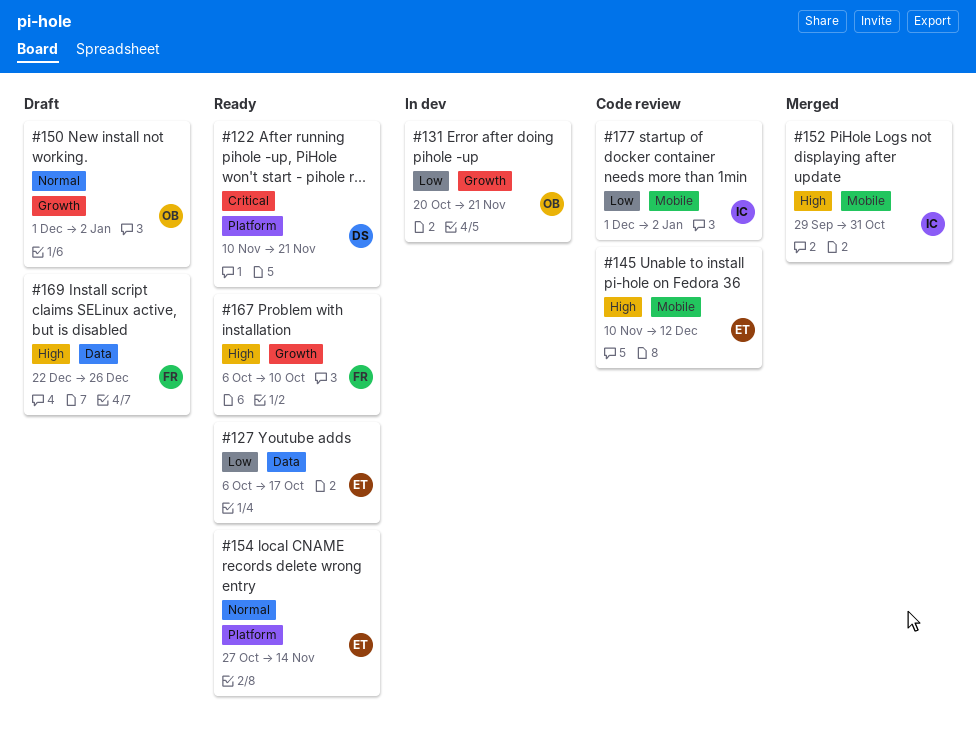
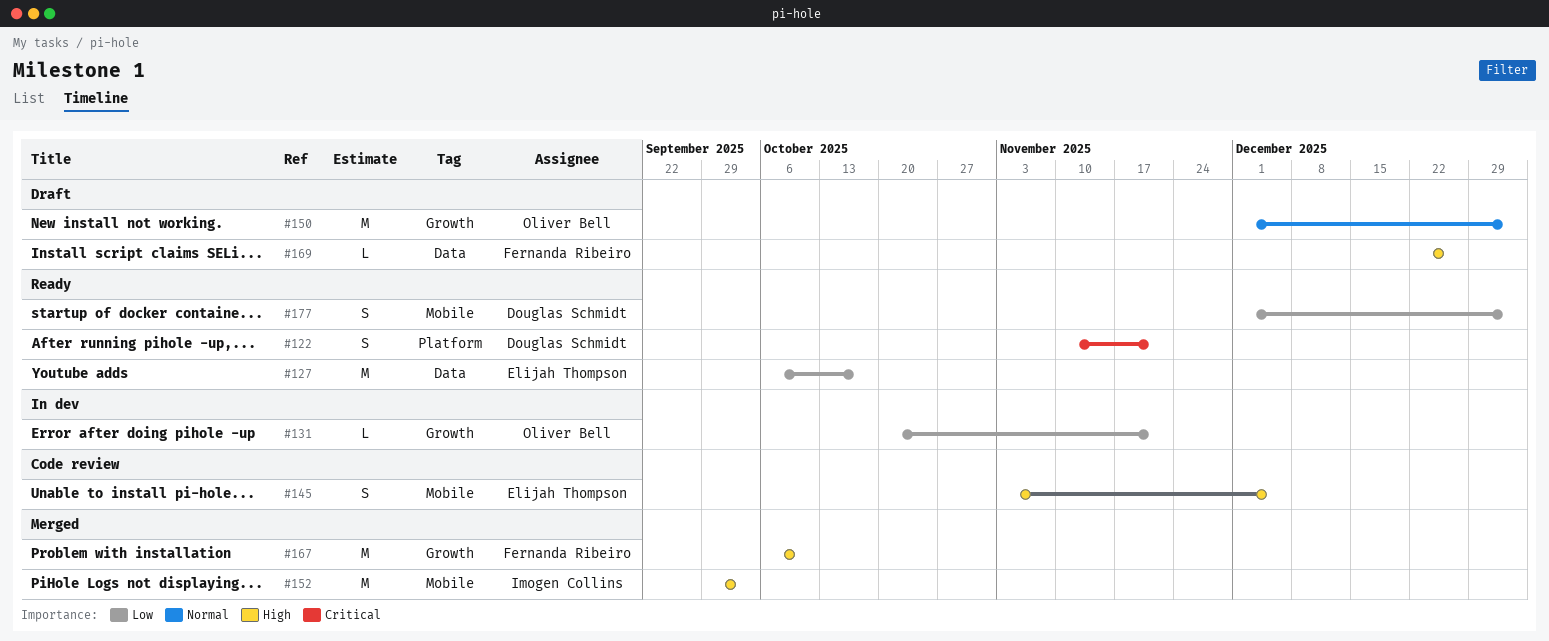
#145, start: Nov 10 -> Nov 3
#145, due: Dec 12 -> Dec 5
#152, due: Oct 31 -> Oct 3
#154: present -> none
#167, status: Ready -> Merged
#177, status: Code review -> Ready
#177, owner: Imogen Collins -> Douglas Schmidt

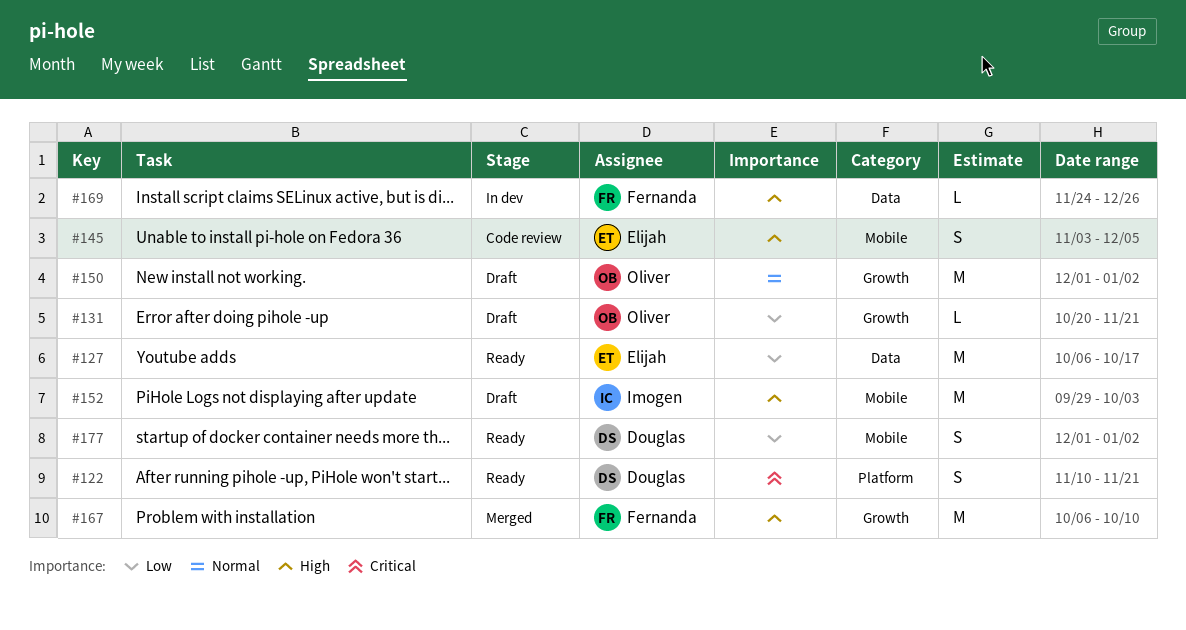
#131, status: In dev -> Draft
#152, status: Merged -> Draft
#169, status: Draft -> In dev
#169, start: Dec 22 -> Nov 24

